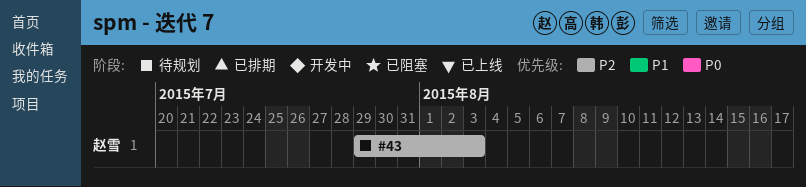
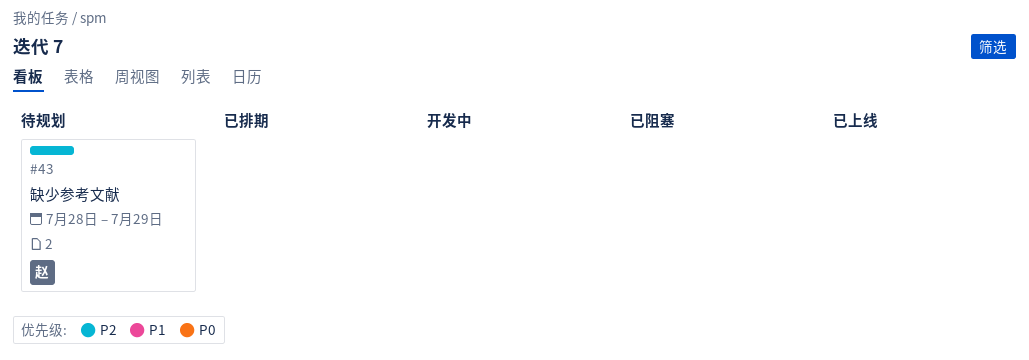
#43, start: Jul 29 -> Jul 28
#43, due: Aug 3 -> Jul 29

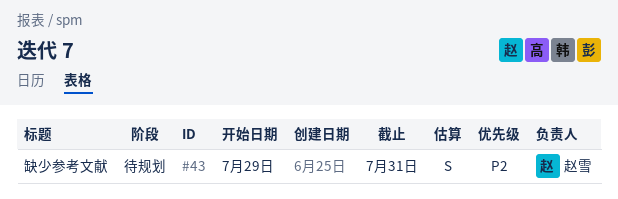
#43, start: Jul 28 -> Jul 29
#43, due: Jul 29 -> Jul 31

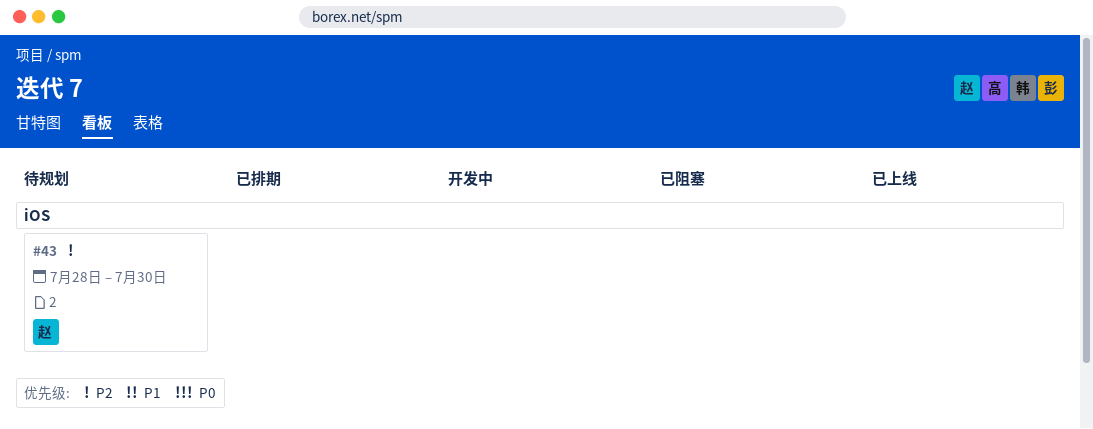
#43, start: Jul 29 -> Jul 28
#43, due: Jul 31 -> Jul 30

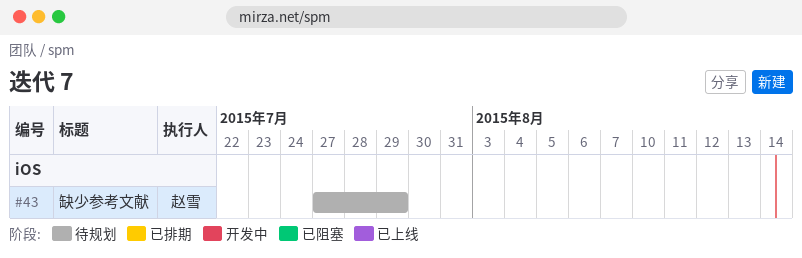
#43, start: Jul 28 -> Jul 27
#43, due: Jul 30 -> Jul 29

